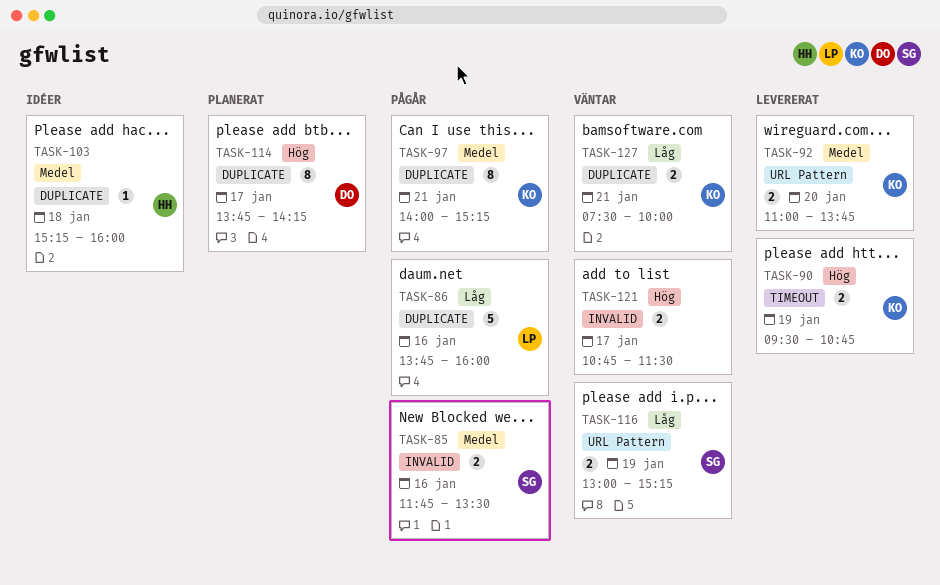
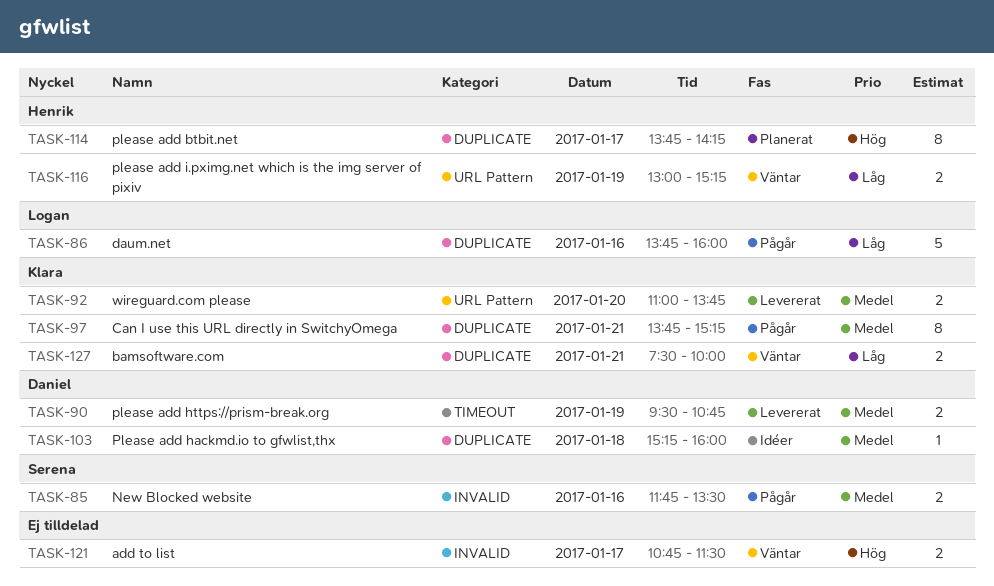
TASK-90, owner: Klara -> Daniel
TASK-90, priority: Hög -> Medel
TASK-97, begins: 14:00 -> 13:45
TASK-103, owner: Henrik -> Daniel
TASK-114, owner: Daniel -> Henrik
TASK-116, owner: Serena -> Henrik

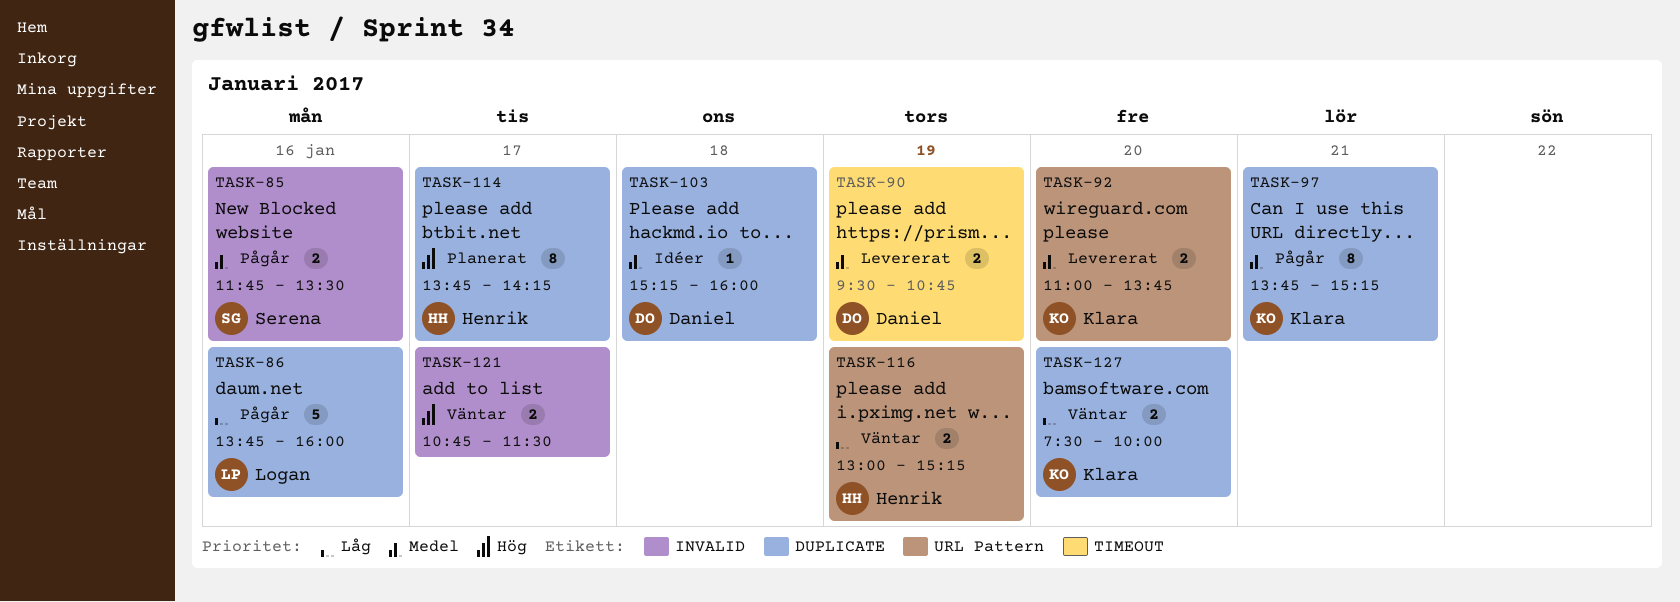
TASK-127, day: Jan 21 -> Jan 20

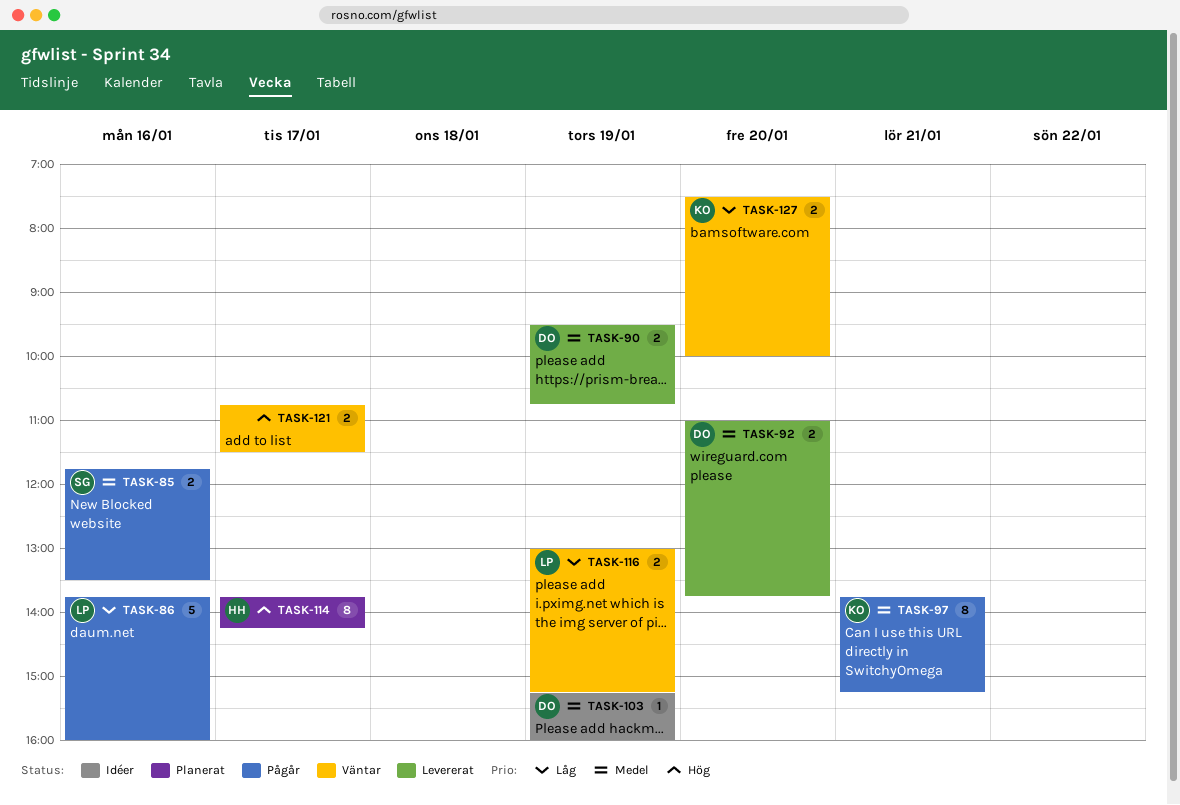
TASK-92, owner: Klara -> Daniel
TASK-103, day: Jan 18 -> Jan 19
TASK-116, owner: Henrik -> Logan

